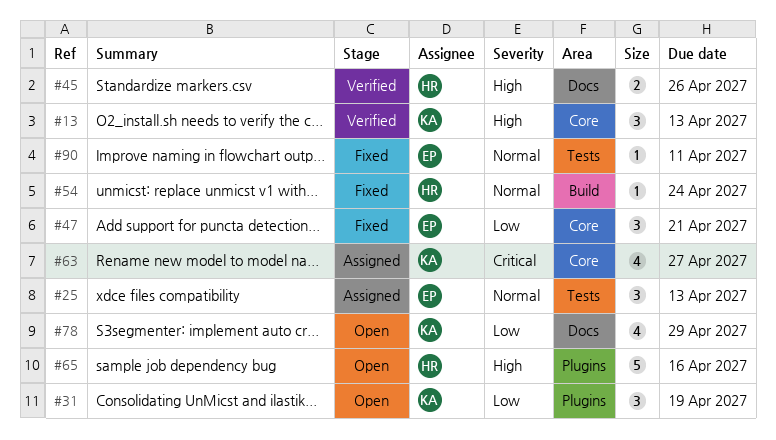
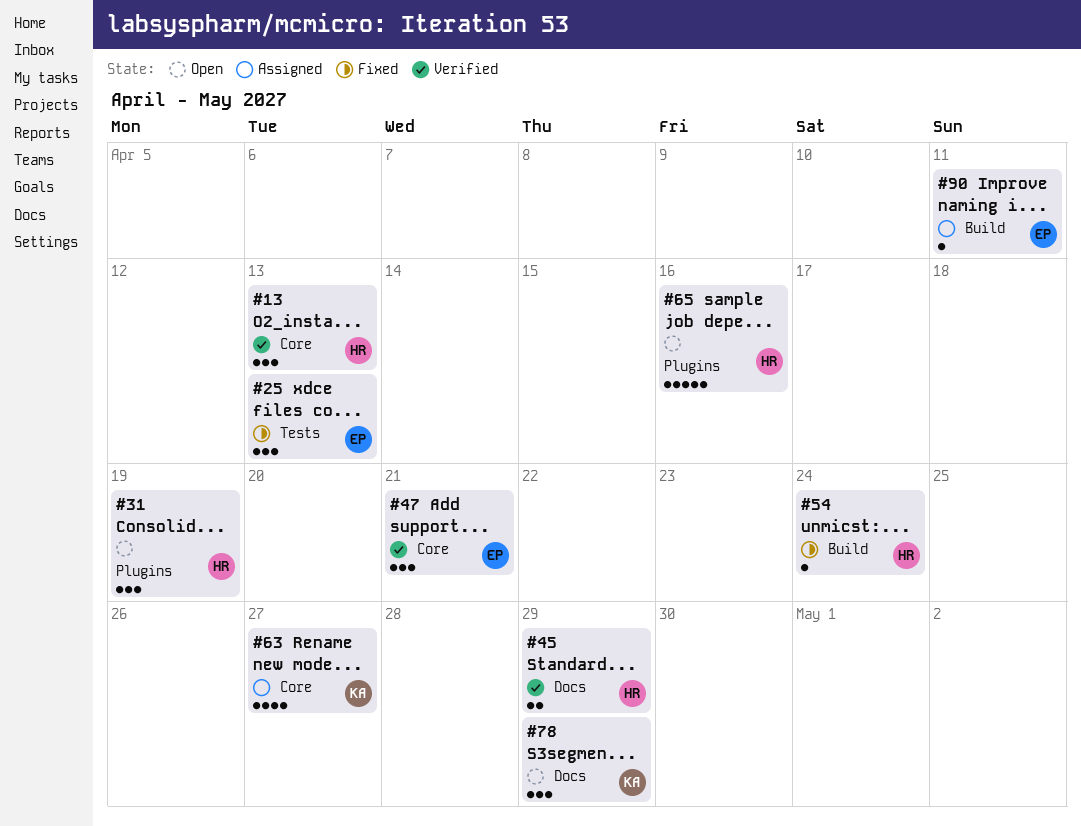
#13, owner: KA -> HR
#25, status: Assigned -> Fixed
#31, owner: KA -> HR
#45, due: Apr 26 -> Apr 29
#47, status: Fixed -> Verified
#78, estimate: 4 -> 3
#90, status: Fixed -> Assigned
#90, label: Tests -> Build

